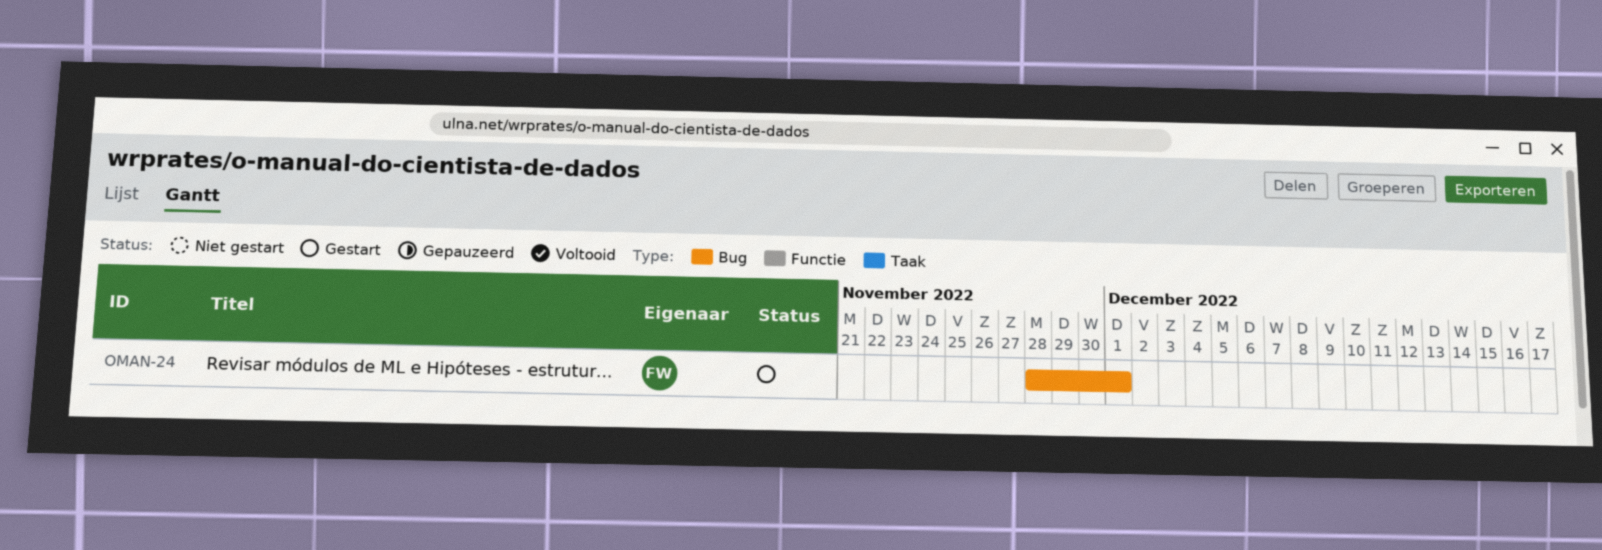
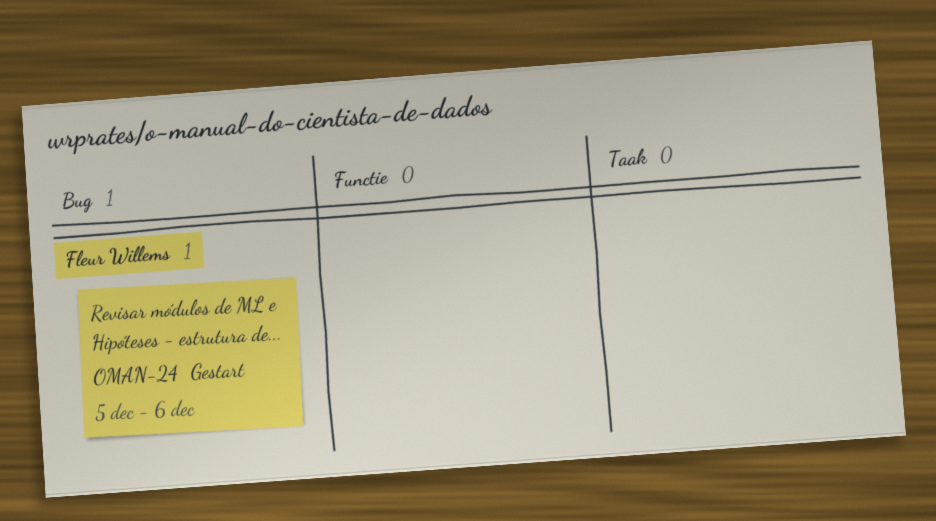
OMAN-24, start: Nov 28 -> Dec 5
OMAN-24, due: Dec 1 -> Dec 6

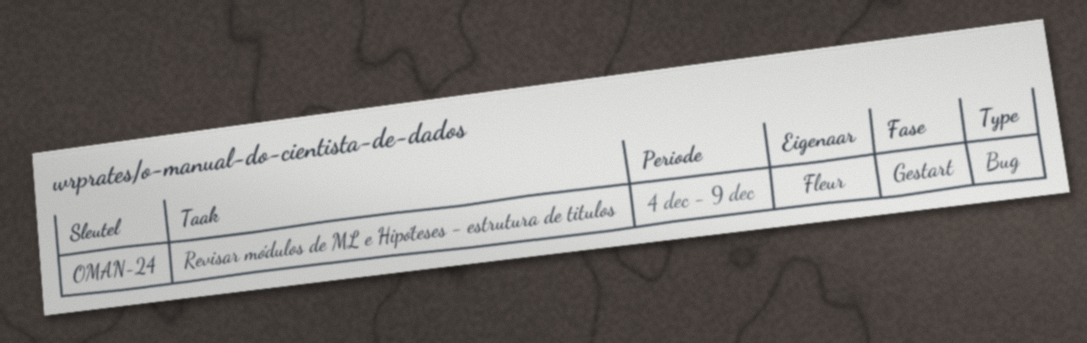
OMAN-24, start: Dec 5 -> Dec 4
OMAN-24, due: Dec 6 -> Dec 9

